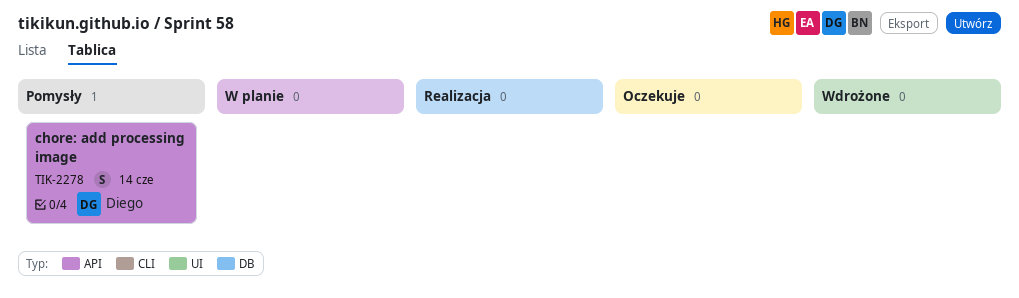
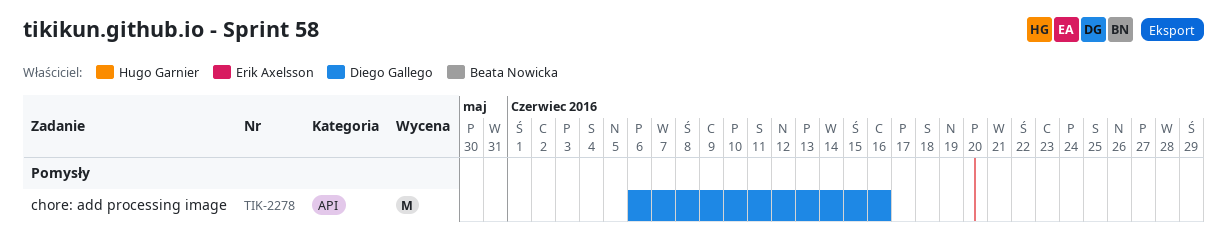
TIK-2278, estimate: S -> M
TIK-2278, due: Jun 14 -> Jun 16

